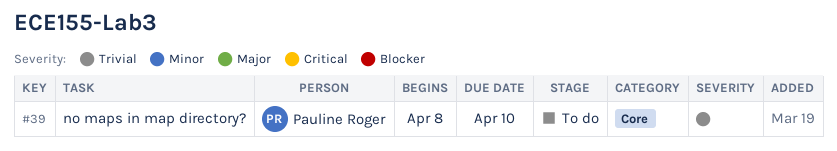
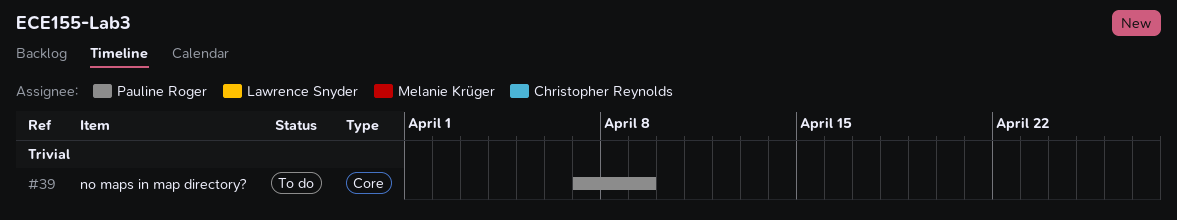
#39, start: Apr 8 -> Apr 7
#39, due: Apr 10 -> Apr 9

